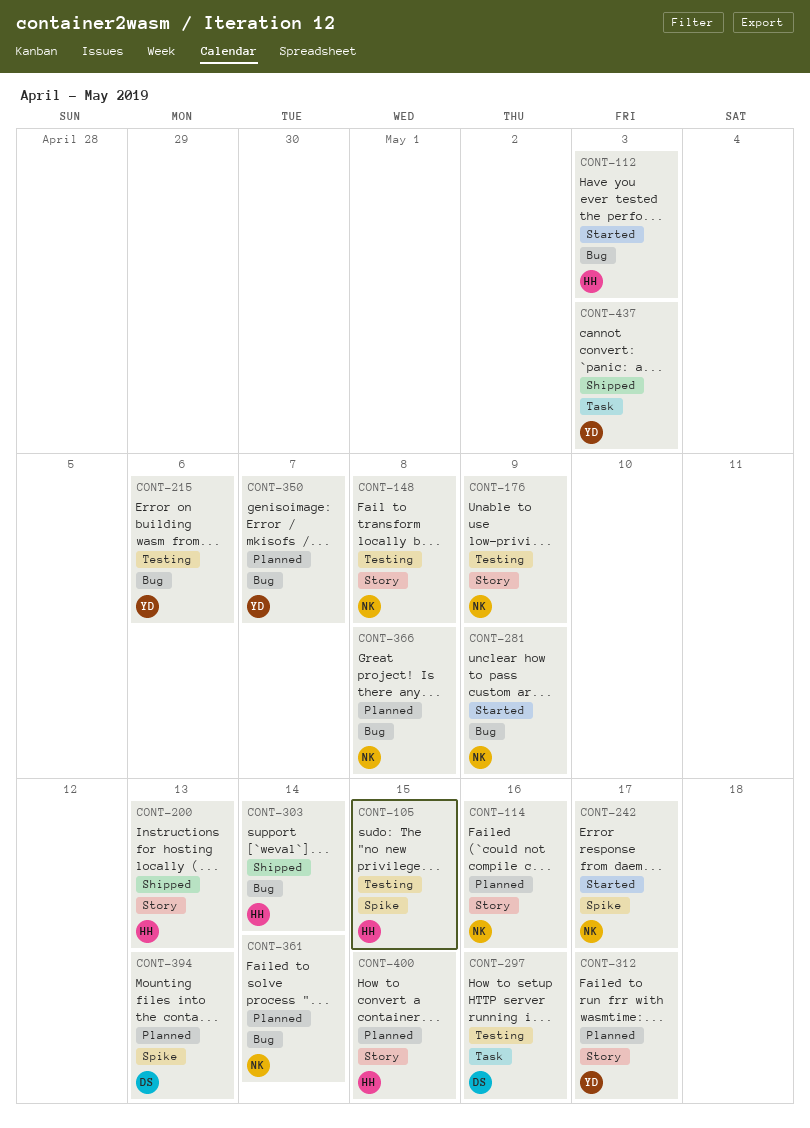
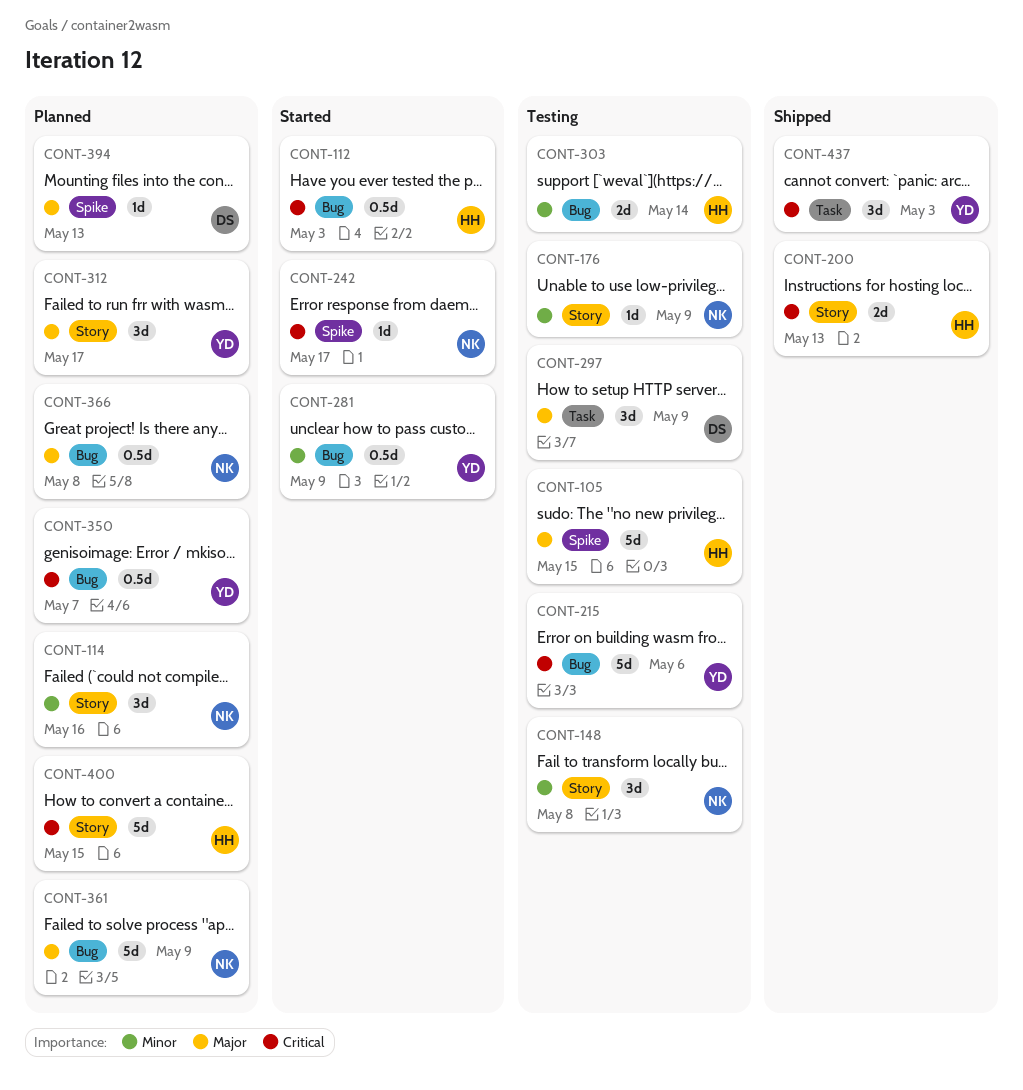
CONT-281, owner: NK -> YD
CONT-297, due: May 16 -> May 9
CONT-303, status: Shipped -> Testing
CONT-361, due: May 14 -> May 9

